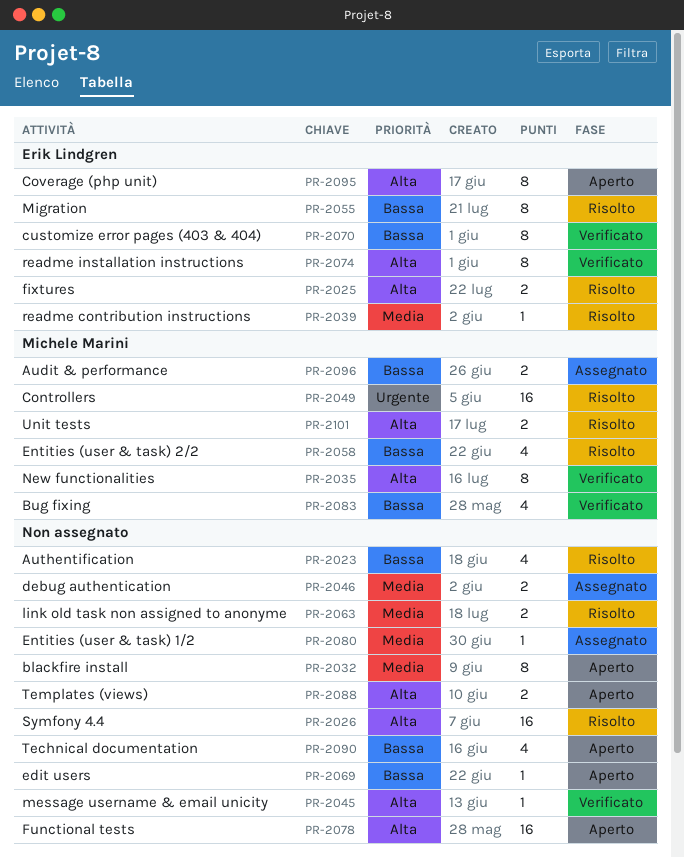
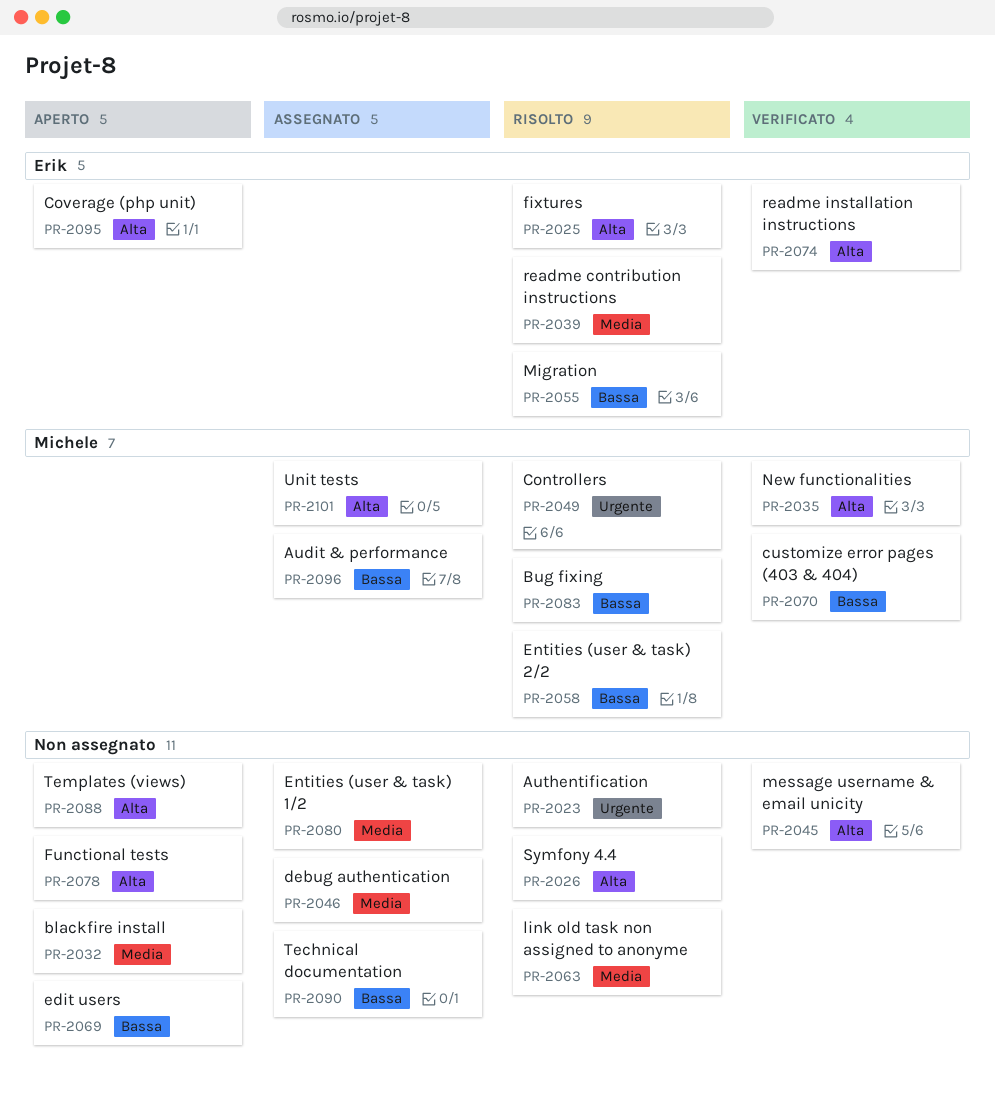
PR-2023, priority: Bassa -> Urgente
PR-2070, owner: Erik Lindgren -> Michele Marini
PR-2083, status: Verificato -> Risolto
PR-2090, status: Aperto -> Assegnato
PR-2101, status: Risolto -> Assegnato

